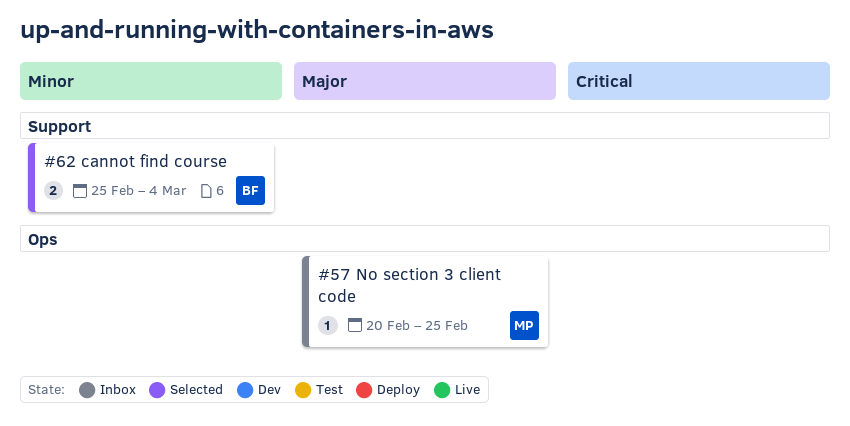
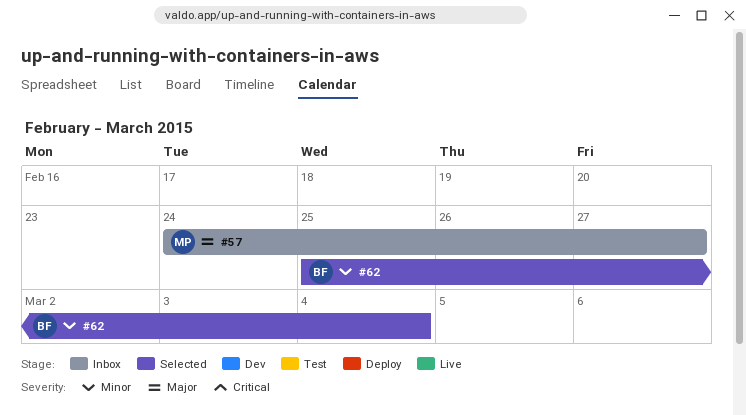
#57, start: Feb 20 -> Feb 24
#57, due: Feb 25 -> Feb 27

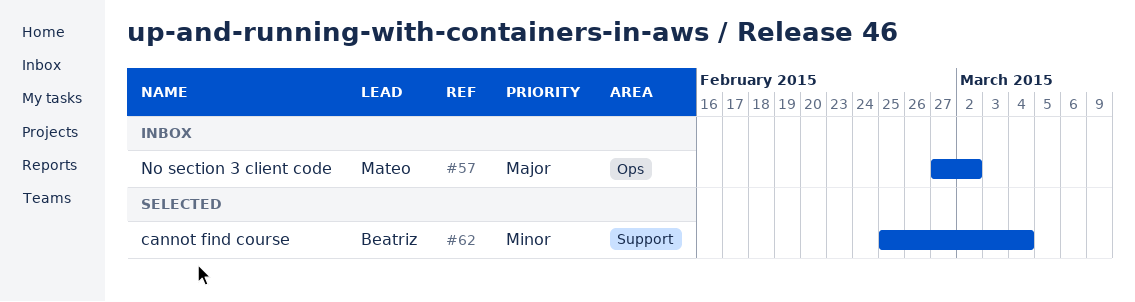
#57, start: Feb 24 -> Feb 27
#57, due: Feb 27 -> Mar 2

